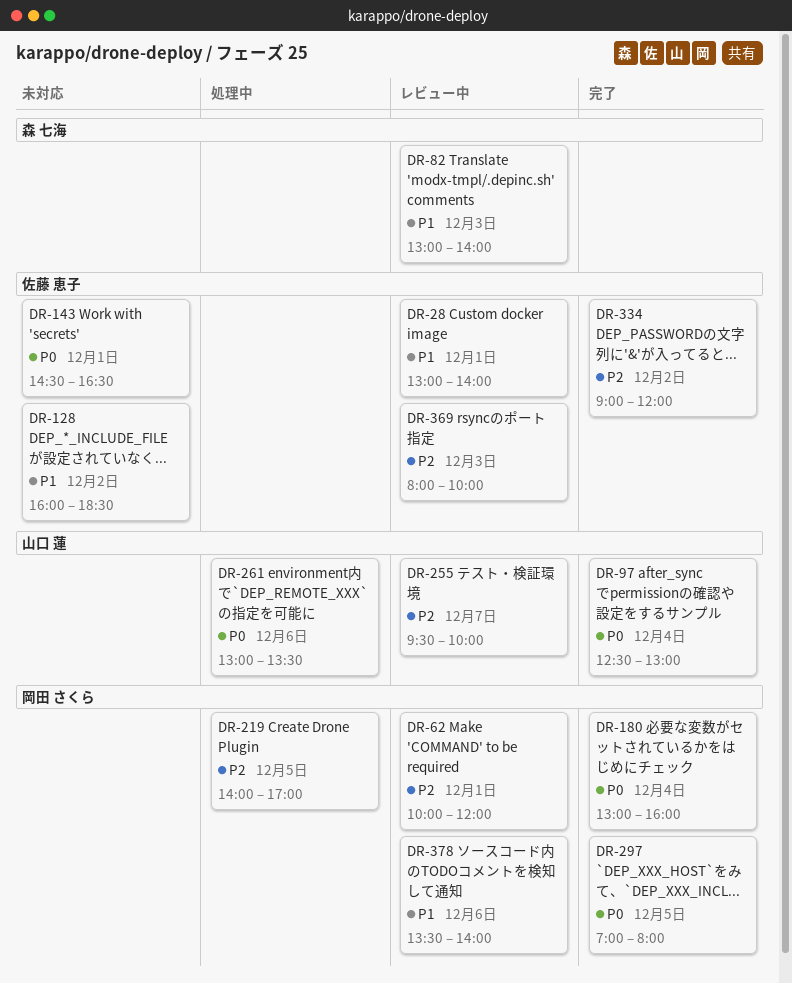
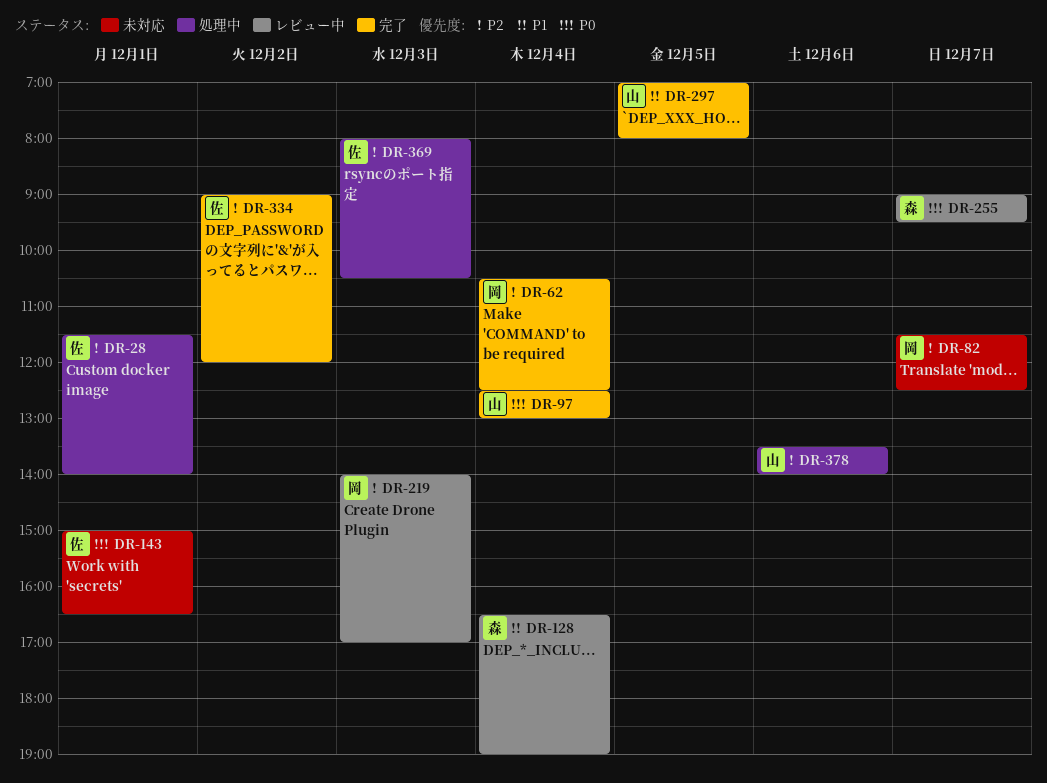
DR-28, status: レビュー中 -> 処理中
DR-28, priority: P1 -> P2
DR-28, begins: 13:00 -> 11:30
DR-62, status: レビュー中 -> 完了
DR-62, day: Dec 1 -> Dec 4
DR-62, begins: 10:00 -> 10:30
DR-62, ends: 12:00 -> 12:30
DR-82, status: レビュー中 -> 未対応
DR-82, owner: 森 七海 -> 岡田 さくら
DR-82, priority: P1 -> P2
DR-82, day: Dec 3 -> Dec 7
DR-82, begins: 13:00 -> 11:30
DR-82, ends: 14:00 -> 12:30
DR-128, status: 未対応 -> レビュー中
DR-128, owner: 佐藤 恵子 -> 森 七海
DR-128, day: Dec 2 -> Dec 4
DR-128, begins: 16:00 -> 16:30
DR-128, ends: 18:30 -> 19:00
DR-143, begins: 14:30 -> 15:00
DR-180: present -> none
DR-219, status: 処理中 -> レビュー中
DR-219, day: Dec 5 -> Dec 3
DR-255, owner: 山口 蓮 -> 森 七海
DR-255, priority: P2 -> P0
DR-255, begins: 09:30 -> 09:00
DR-255, ends: 10:00 -> 09:30
DR-261: present -> none
DR-297, owner: 岡田 さくら -> 山口 蓮
DR-297, priority: P0 -> P1
DR-369, status: レビュー中 -> 処理中
DR-369, ends: 10:00 -> 10:30
DR-378, status: レビュー中 -> 処理中
DR-378, owner: 岡田 さくら -> 山口 蓮
DR-378, priority: P1 -> P2

